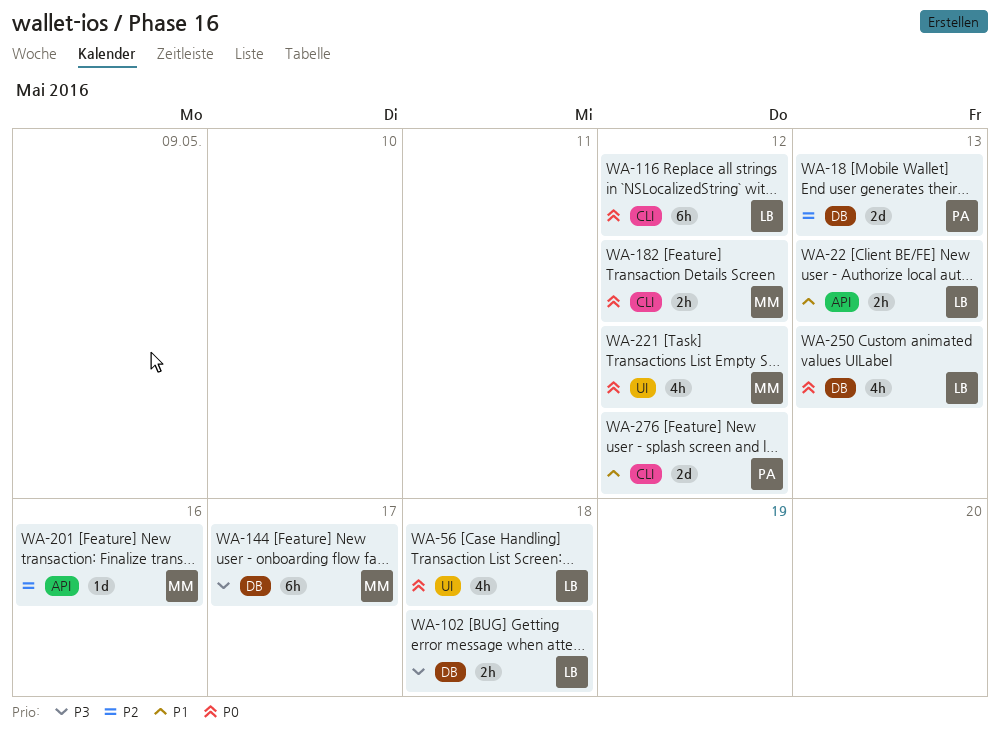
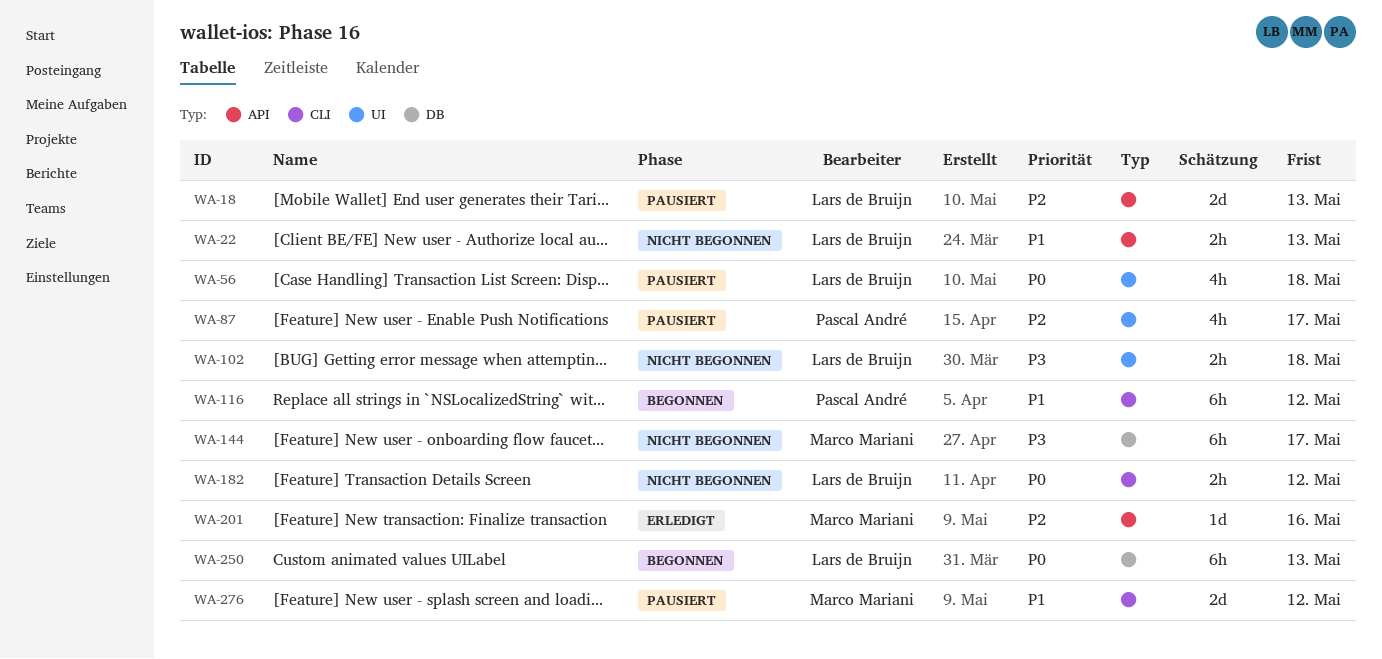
WA-18, owner: Pascal André -> Lars de Bruijn
WA-18, label: DB -> API
WA-87: none -> present
WA-102, label: DB -> UI
WA-116, owner: Lars de Bruijn -> Pascal André
WA-116, priority: P0 -> P1
WA-182, owner: Marco Mariani -> Lars de Bruijn
WA-221: present -> none
WA-250, estimate: 4h -> 6h
WA-276, owner: Pascal André -> Marco Mariani

